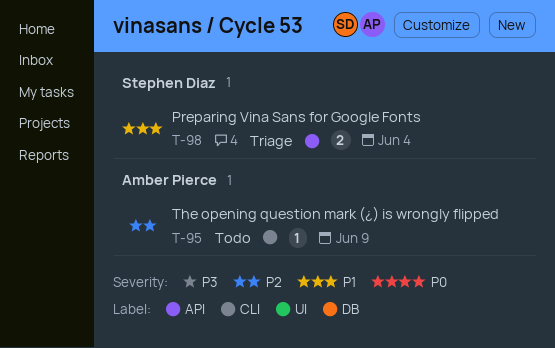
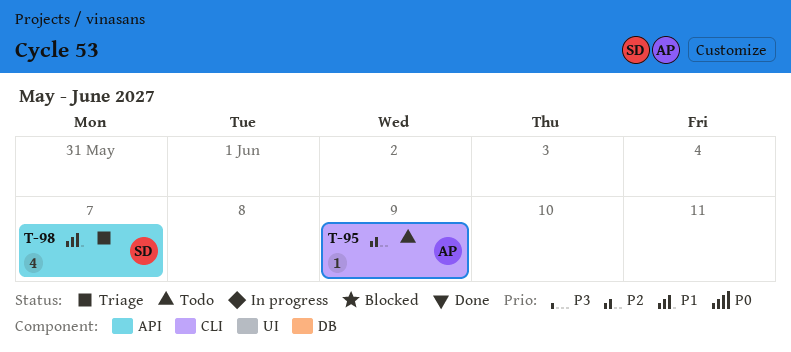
T-98, estimate: 2 -> 4
T-98, due: Jun 4 -> Jun 7

